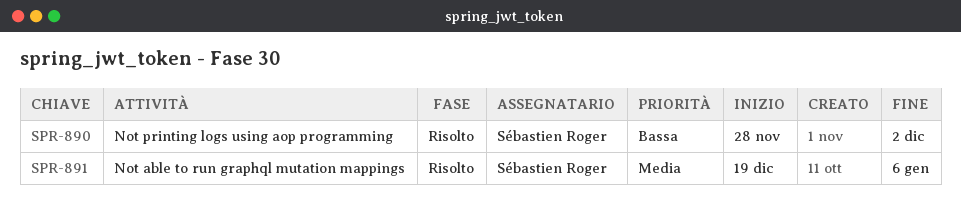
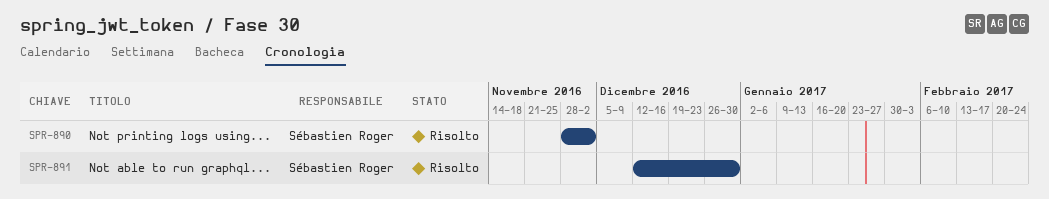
SPR-891, start: Dec 19 -> Dec 12
SPR-891, due: Jan 6 -> Dec 30

